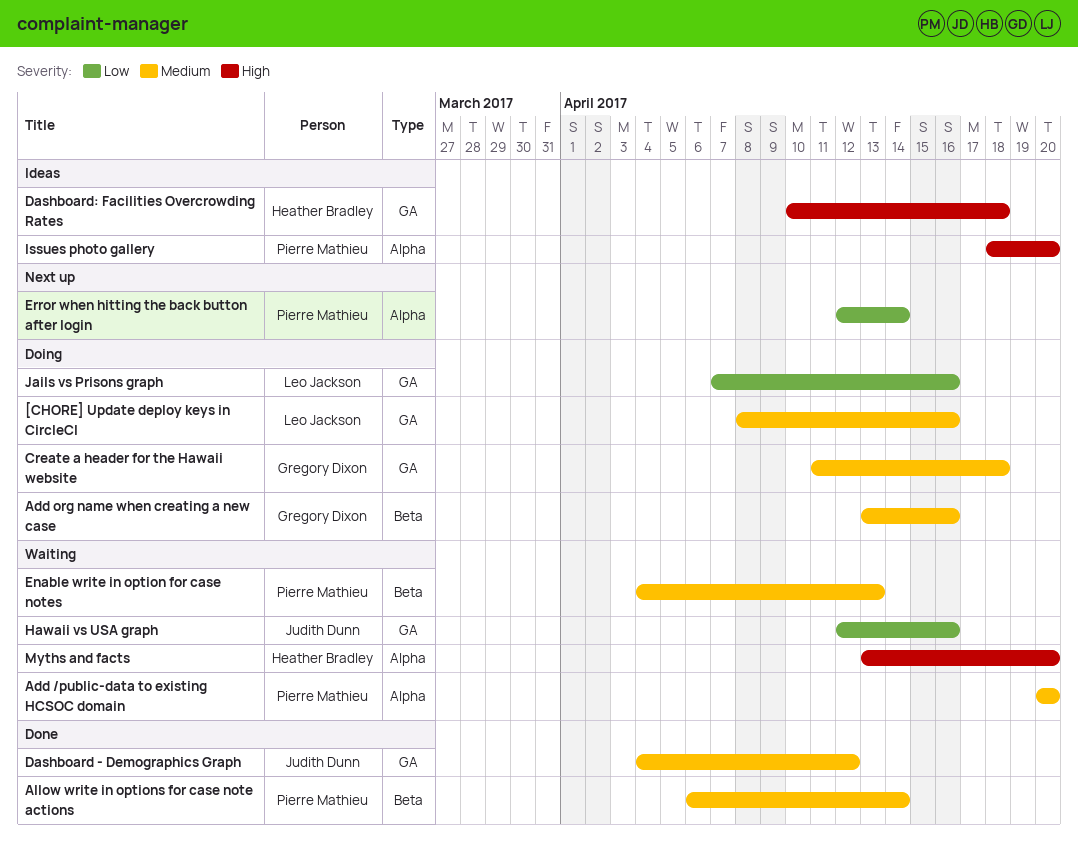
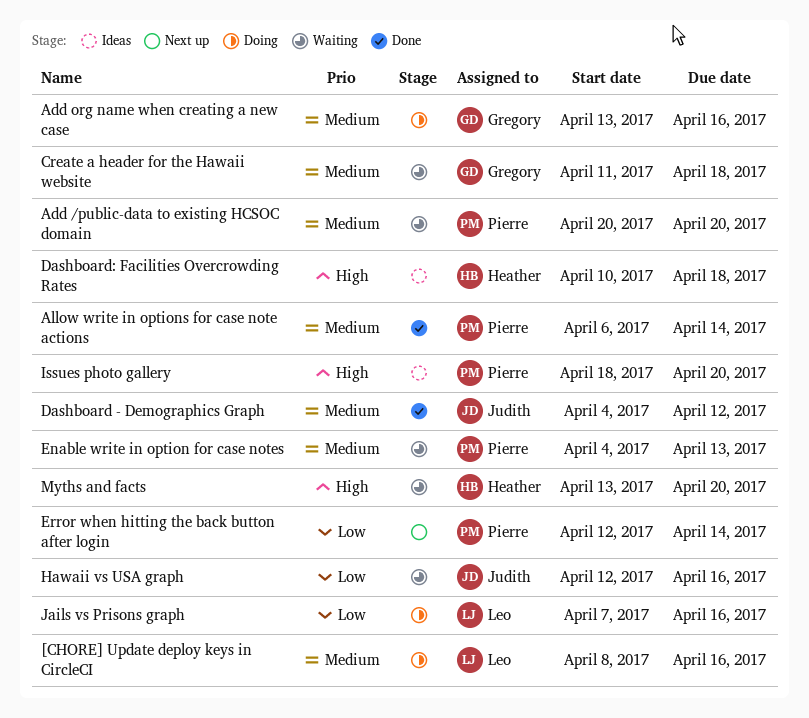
Create a header for the Hawaii website, status: Doing -> Waiting

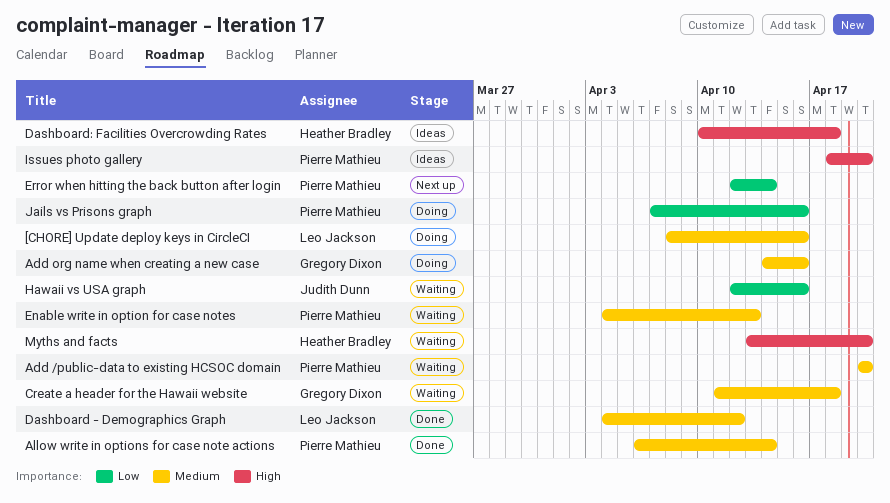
Add org name when creating a new case, start: Apr 13 -> Apr 14
Dashboard - Demographics Graph, owner: Judith Dunn -> Leo Jackson
Jails vs Prisons graph, owner: Leo Jackson -> Pierre Mathieu

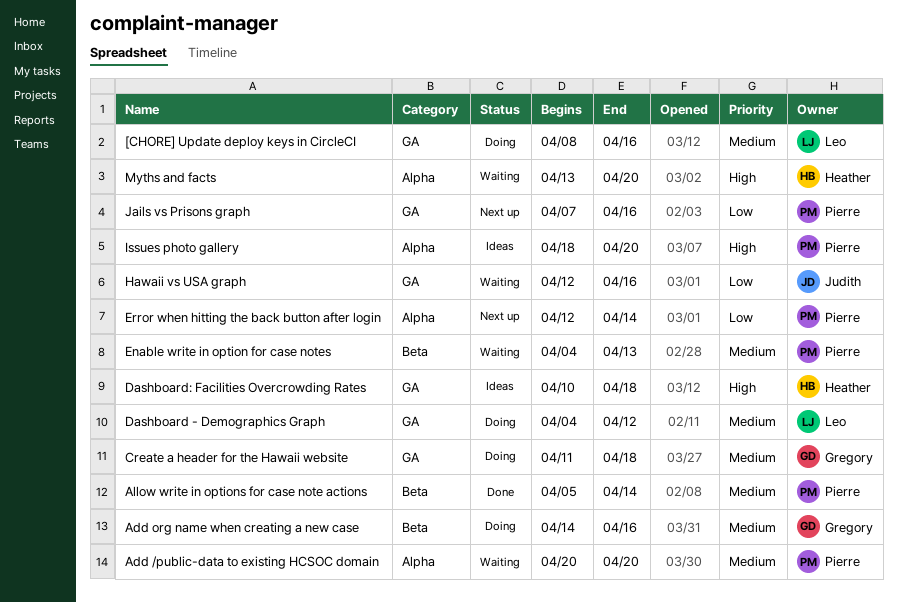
Allow write in options for case note actions, start: Apr 6 -> Apr 5
Create a header for the Hawaii website, status: Waiting -> Doing
Dashboard - Demographics Graph, status: Done -> Doing
Jails vs Prisons graph, status: Doing -> Next up

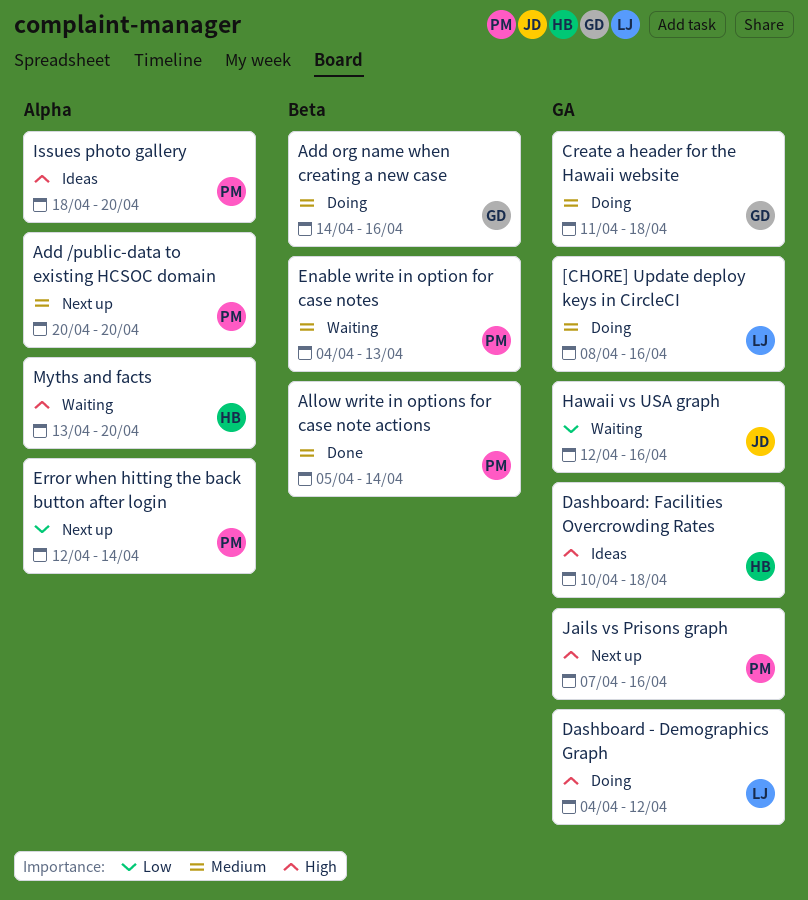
Add /public-data to existing HCSOC domain, status: Waiting -> Next up
Dashboard - Demographics Graph, priority: Medium -> High
Jails vs Prisons graph, priority: Low -> High

